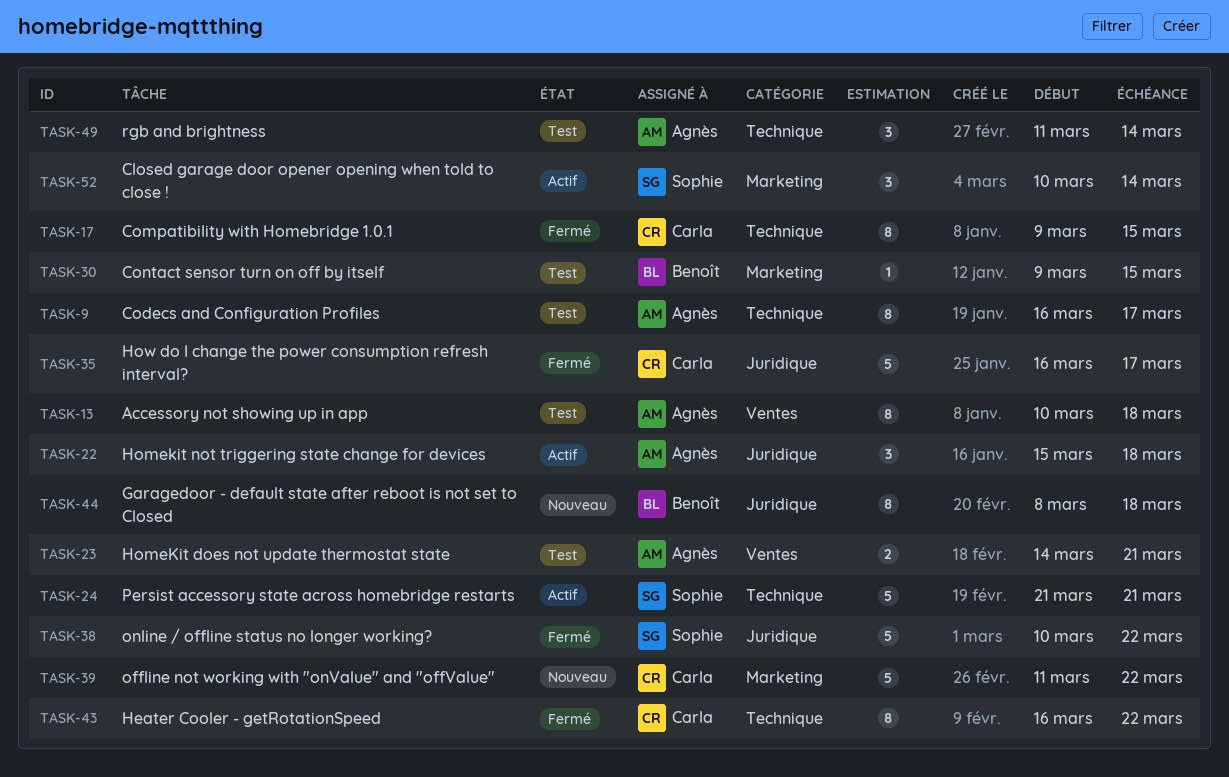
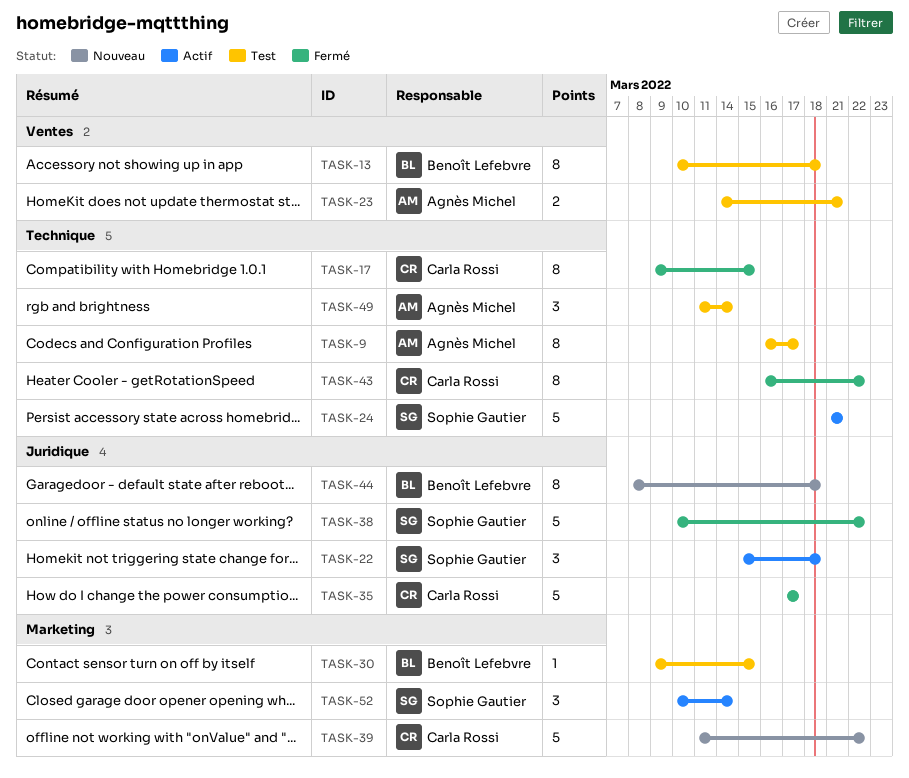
TASK-13, owner: Agnès Michel -> Benoît Lefebvre
TASK-22, owner: Agnès Michel -> Sophie Gautier
TASK-35, start: Mar 16 -> Mar 17

